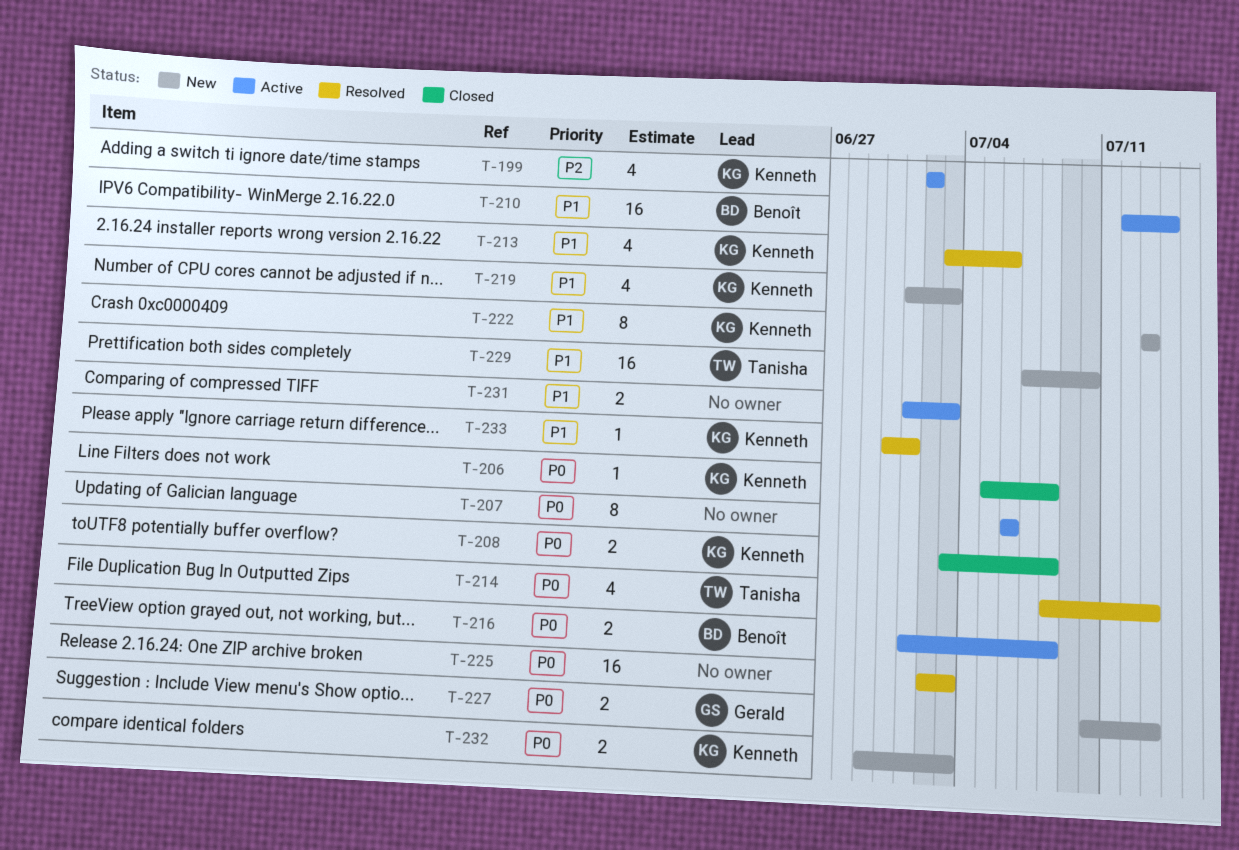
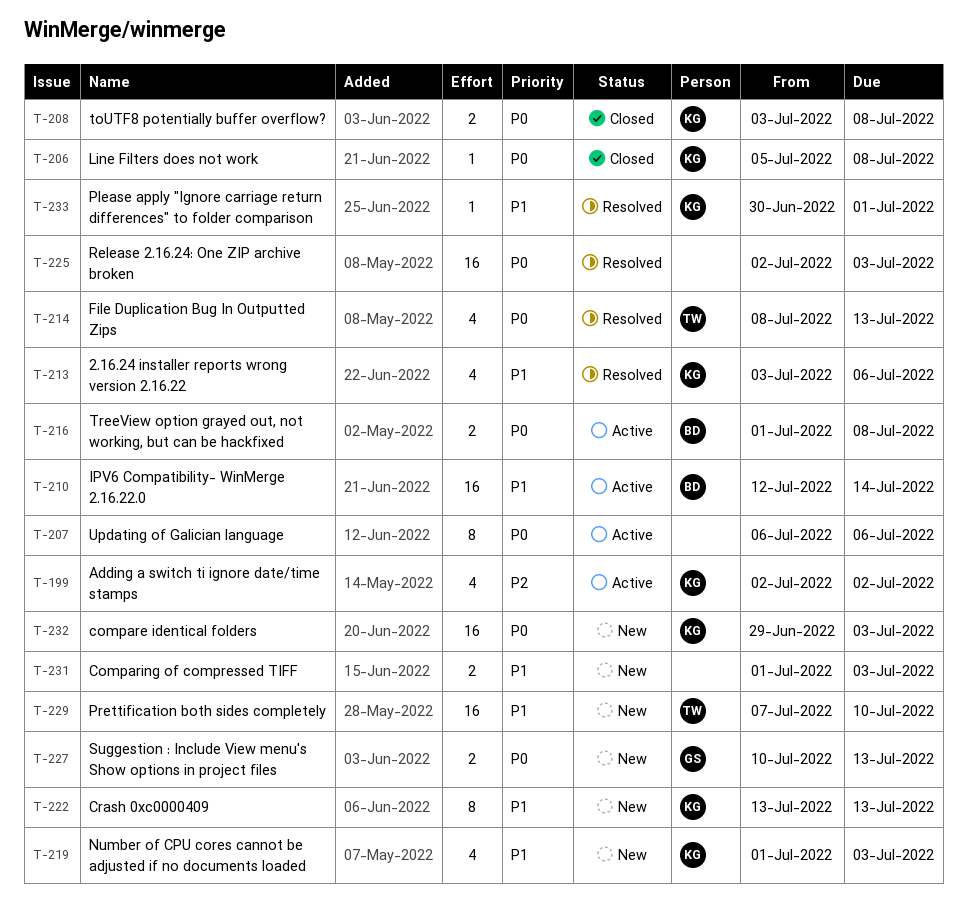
T-231, status: Active -> New
T-232, estimate: 2 -> 16

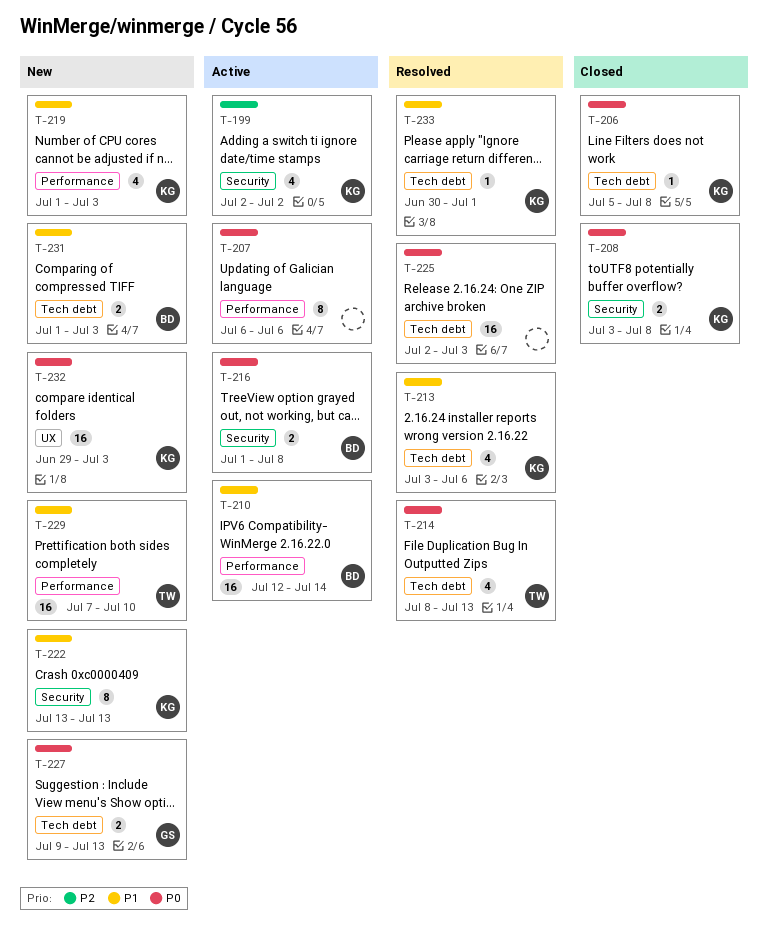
T-227, start: Jul 10 -> Jul 9
T-231, owner: none -> BD

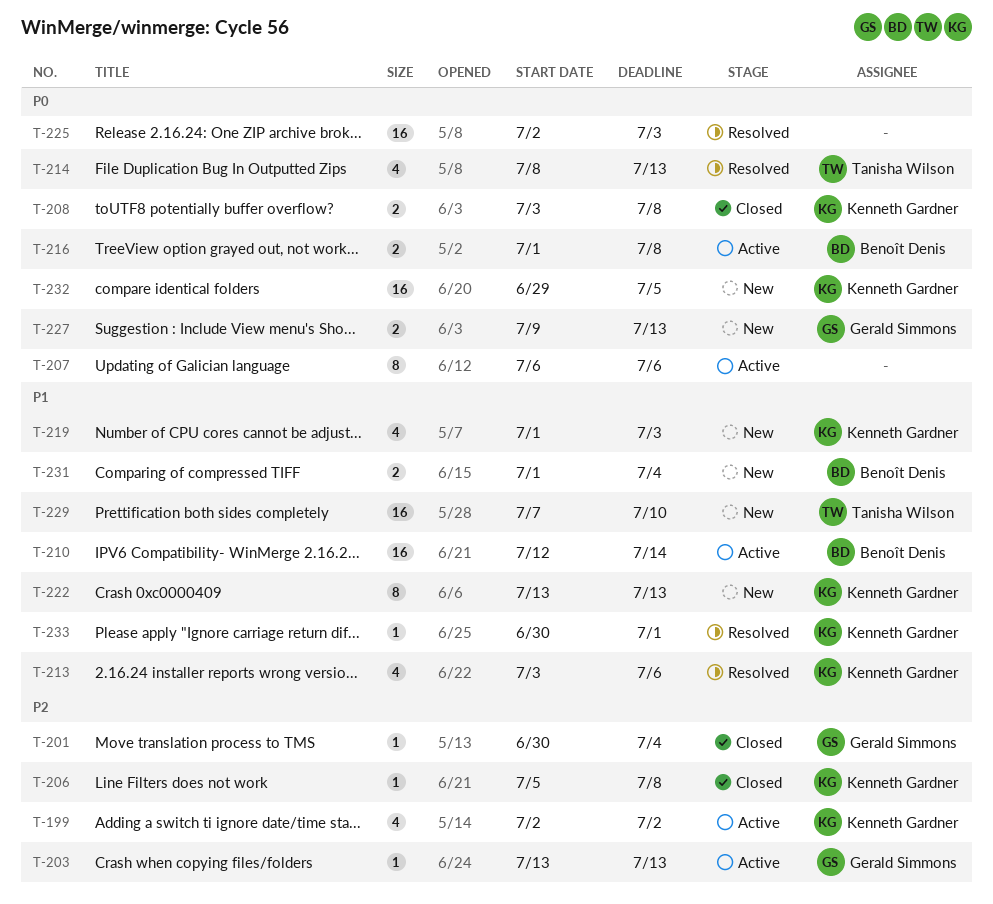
T-201: none -> present
T-203: none -> present
T-206, priority: P0 -> P2
T-231, due: Jul 3 -> Jul 4
T-232, due: Jul 3 -> Jul 5

